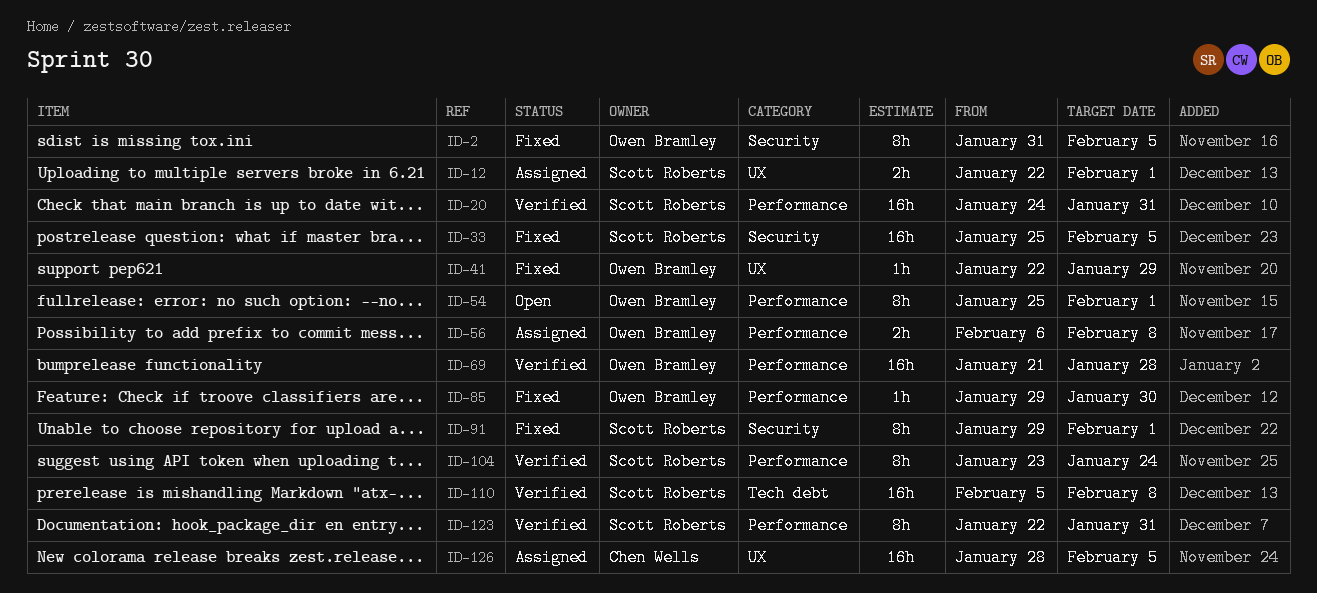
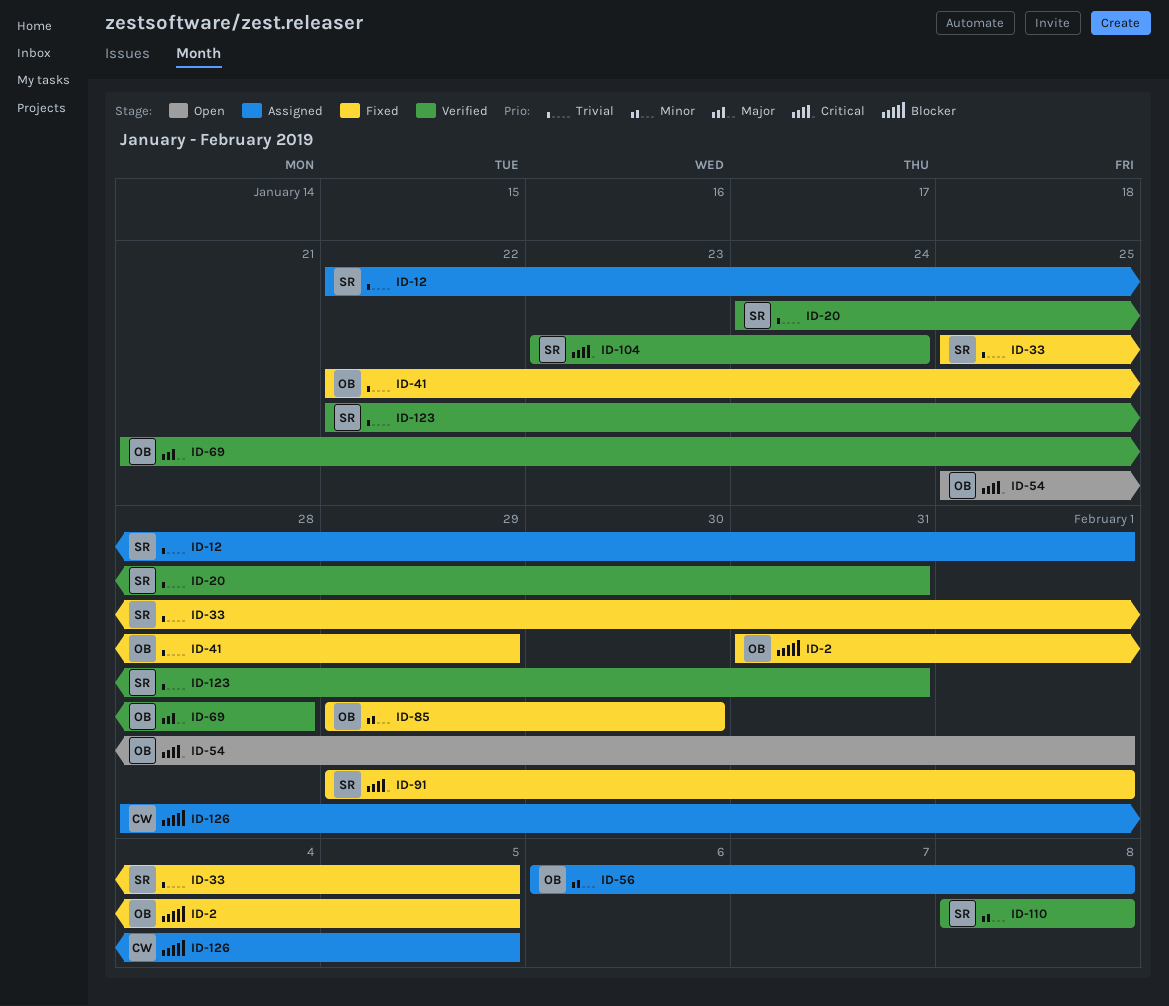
ID-110, start: Feb 5 -> Feb 8

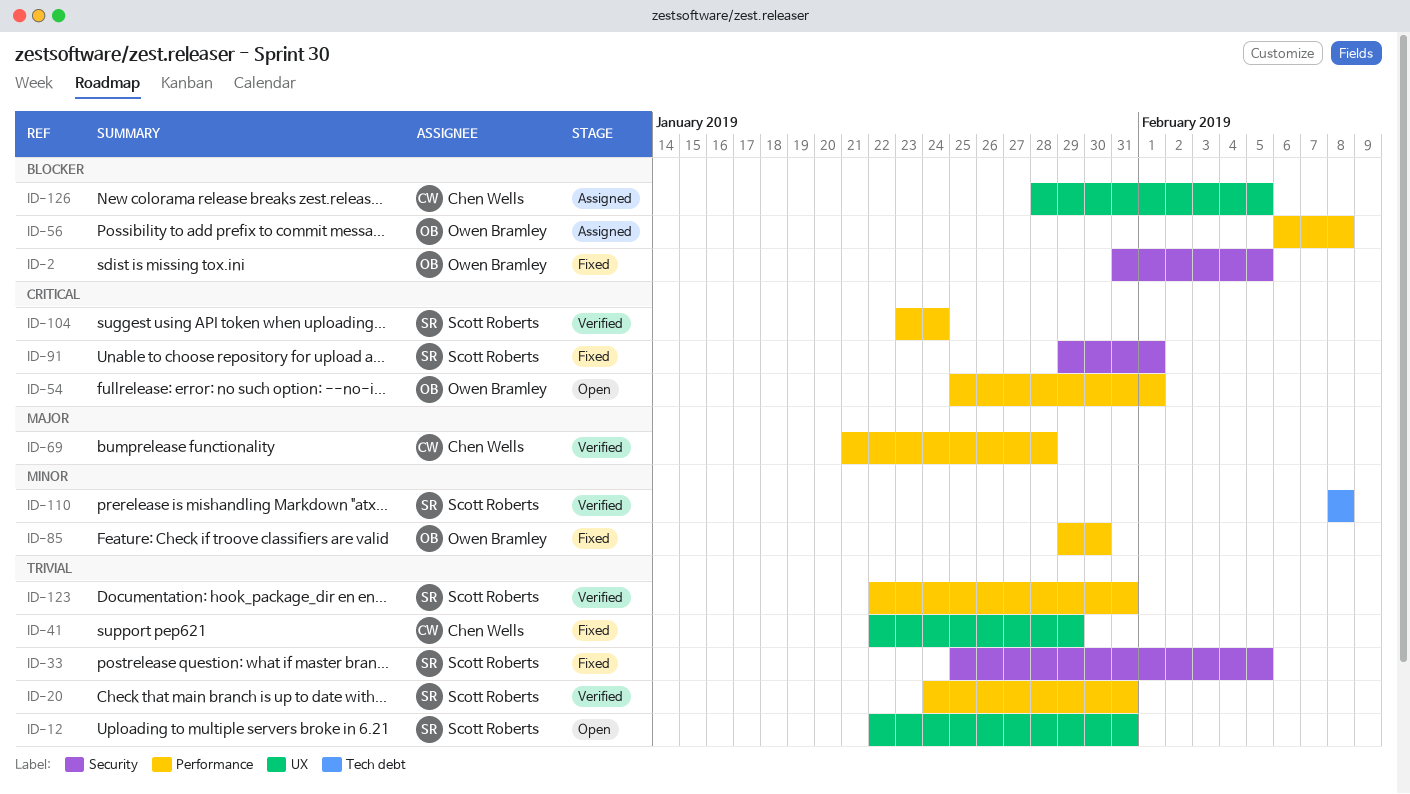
ID-12, status: Assigned -> Open
ID-12, due: Feb 1 -> Jan 31
ID-41, owner: Owen Bramley -> Chen Wells
ID-56, priority: Minor -> Blocker
ID-69, owner: Owen Bramley -> Chen Wells

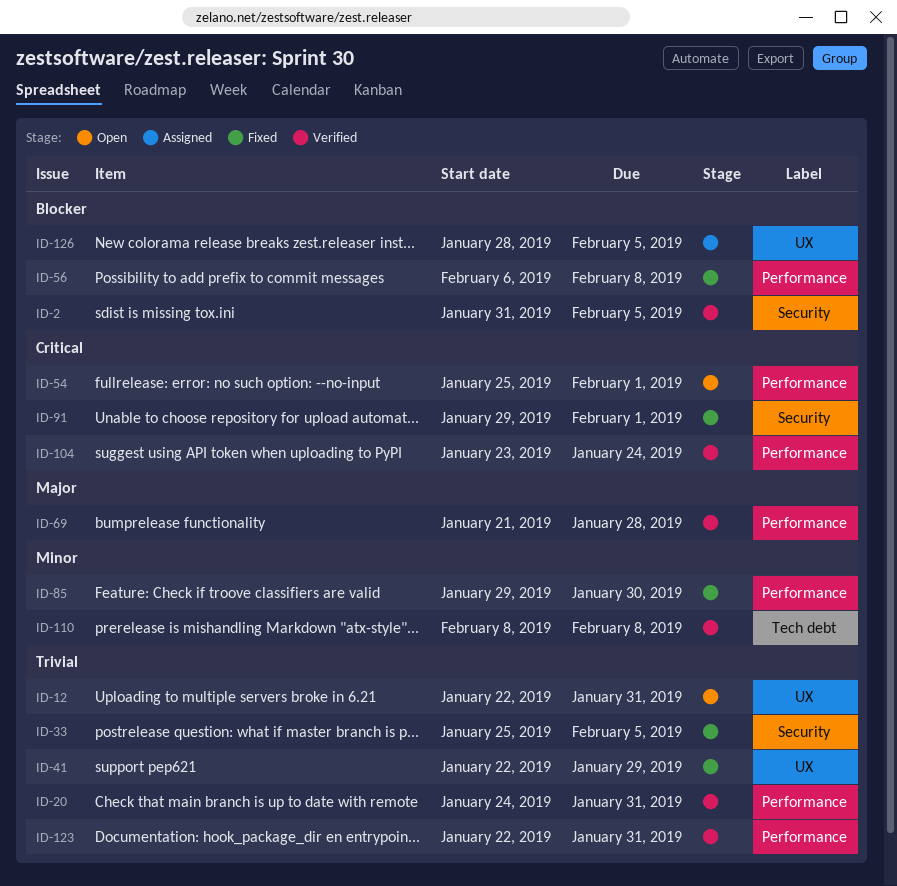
ID-2, status: Fixed -> Verified
ID-56, status: Assigned -> Fixed

